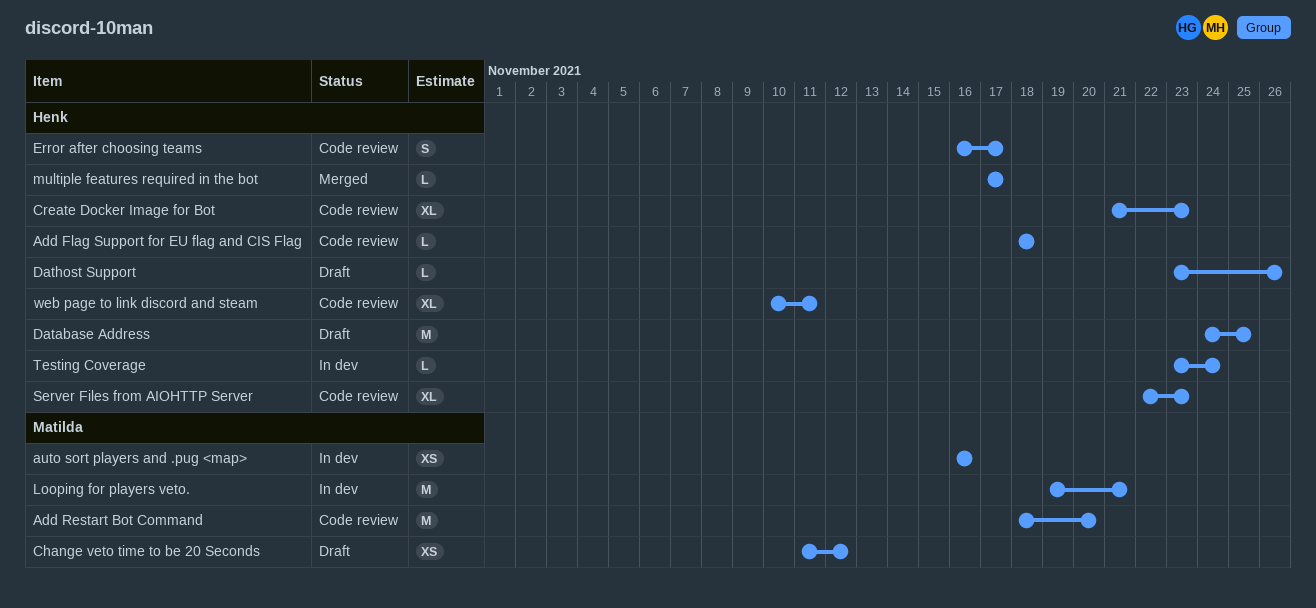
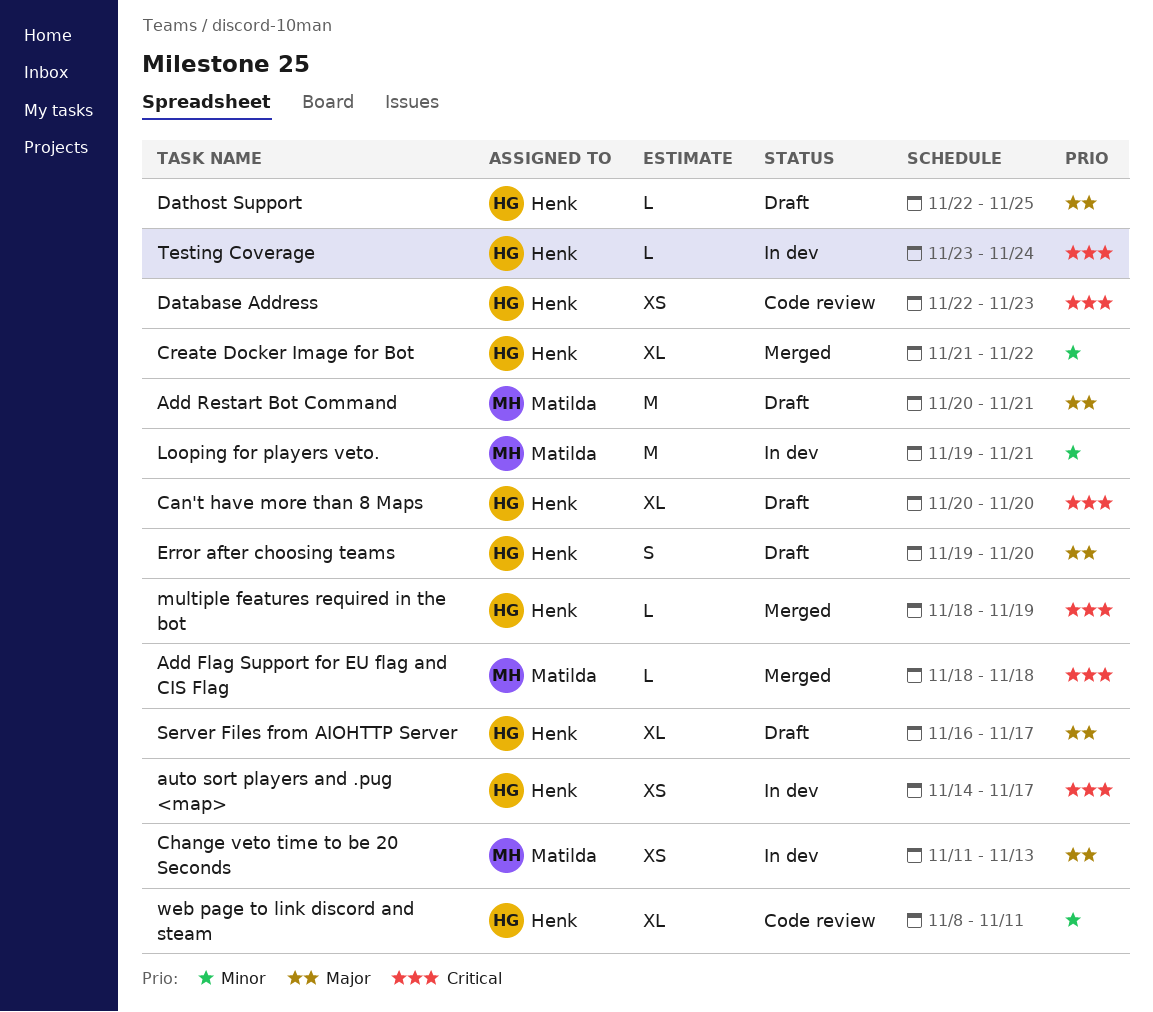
Add Flag Support for EU flag and CIS Flag, status: Code review -> Merged
Add Flag Support for EU flag and CIS Flag, owner: Henk -> Matilda
Add Restart Bot Command, status: Code review -> Draft
Add Restart Bot Command, start: Nov 18 -> Nov 20
Add Restart Bot Command, due: Nov 20 -> Nov 21
auto sort players and .pug <map>, owner: Matilda -> Henk
auto sort players and .pug <map>, start: Nov 16 -> Nov 14
auto sort players and .pug <map>, due: Nov 16 -> Nov 17
Can't have more than 8 Maps: none -> present
Change veto time to be 20 Seconds, status: Draft -> In dev
Change veto time to be 20 Seconds, due: Nov 12 -> Nov 13
Create Docker Image for Bot, status: Code review -> Merged
Create Docker Image for Bot, due: Nov 23 -> Nov 22
Database Address, status: Draft -> Code review
Database Address, estimate: M -> XS
Database Address, start: Nov 24 -> Nov 22
Database Address, due: Nov 25 -> Nov 23
Dathost Support, start: Nov 23 -> Nov 22
Dathost Support, due: Nov 26 -> Nov 25
Error after choosing teams, status: Code review -> Draft
Error after choosing teams, start: Nov 16 -> Nov 19
Error after choosing teams, due: Nov 17 -> Nov 20
multiple features required in the bot, start: Nov 17 -> Nov 18
multiple features required in the bot, due: Nov 17 -> Nov 19
Server Files from AIOHTTP Server, status: Code review -> Draft
Server Files from AIOHTTP Server, start: Nov 22 -> Nov 16
Server Files from AIOHTTP Server, due: Nov 23 -> Nov 17
web page to link discord and steam, start: Nov 10 -> Nov 8

